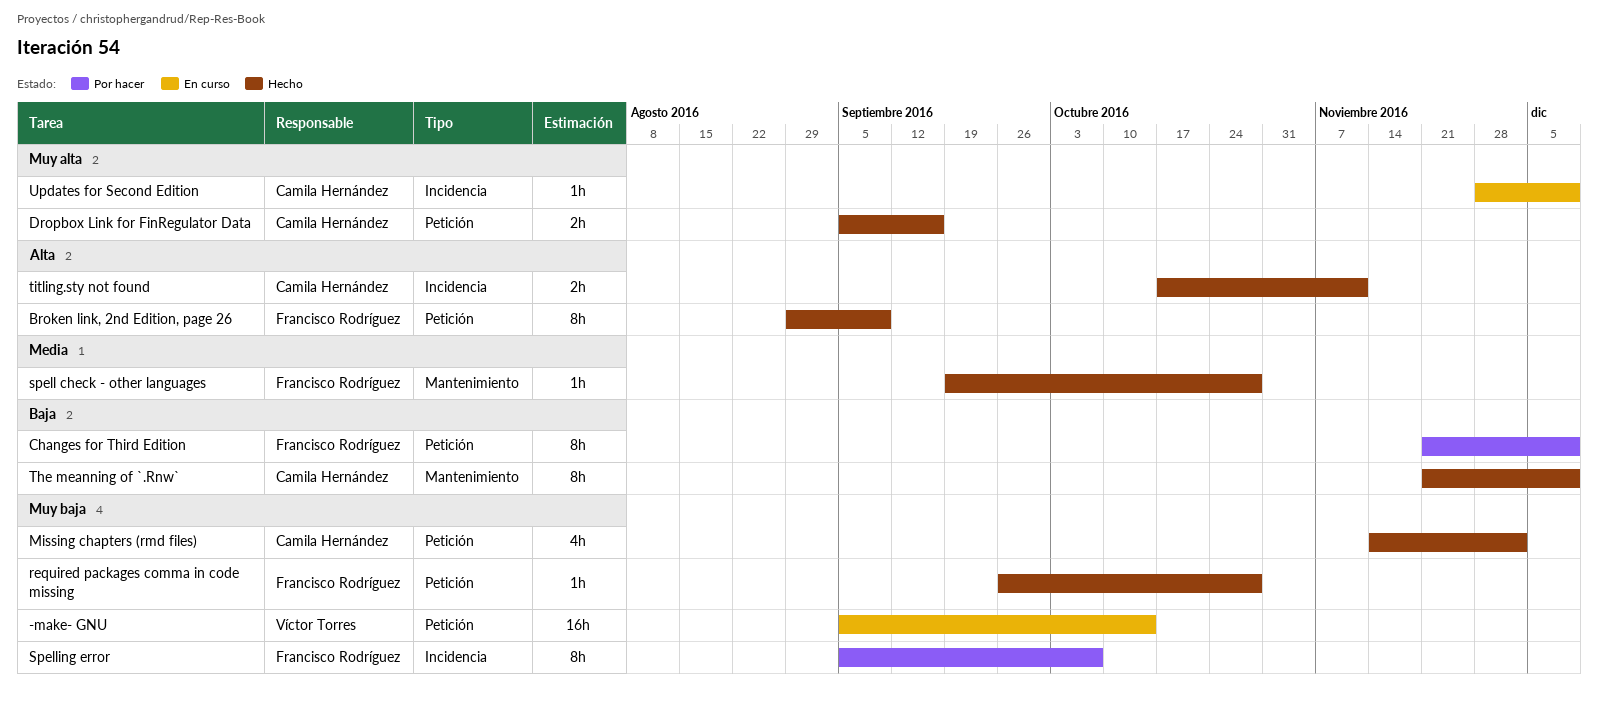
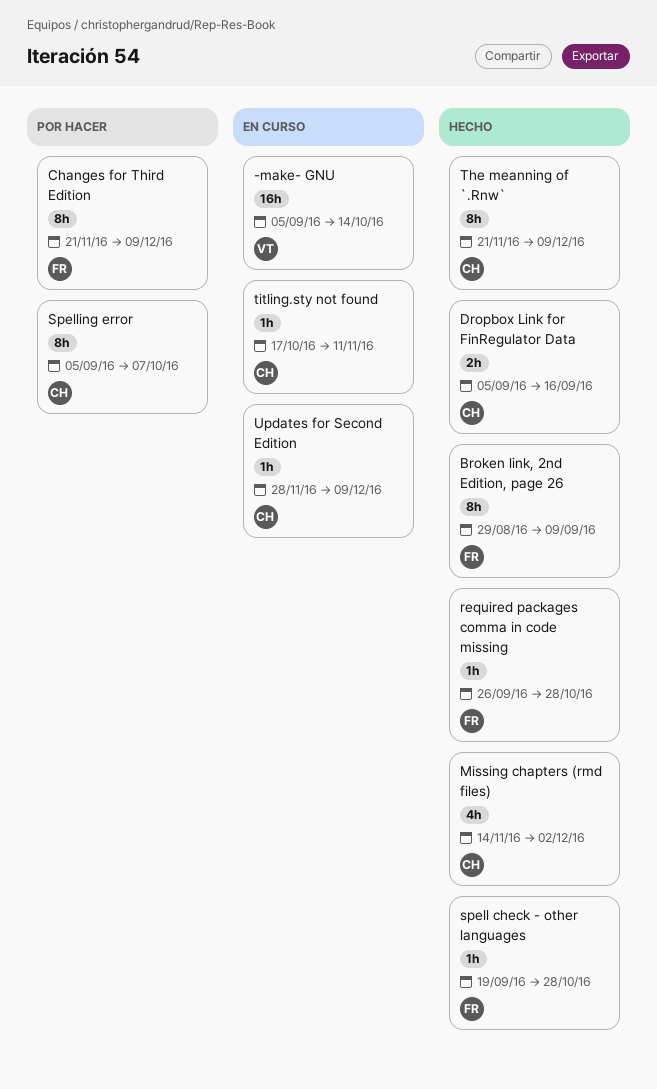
Spelling error, owner: Francisco Rodríguez -> Camila Hernández
titling.sty not found, status: Hecho -> En curso
titling.sty not found, estimate: 2h -> 1h

